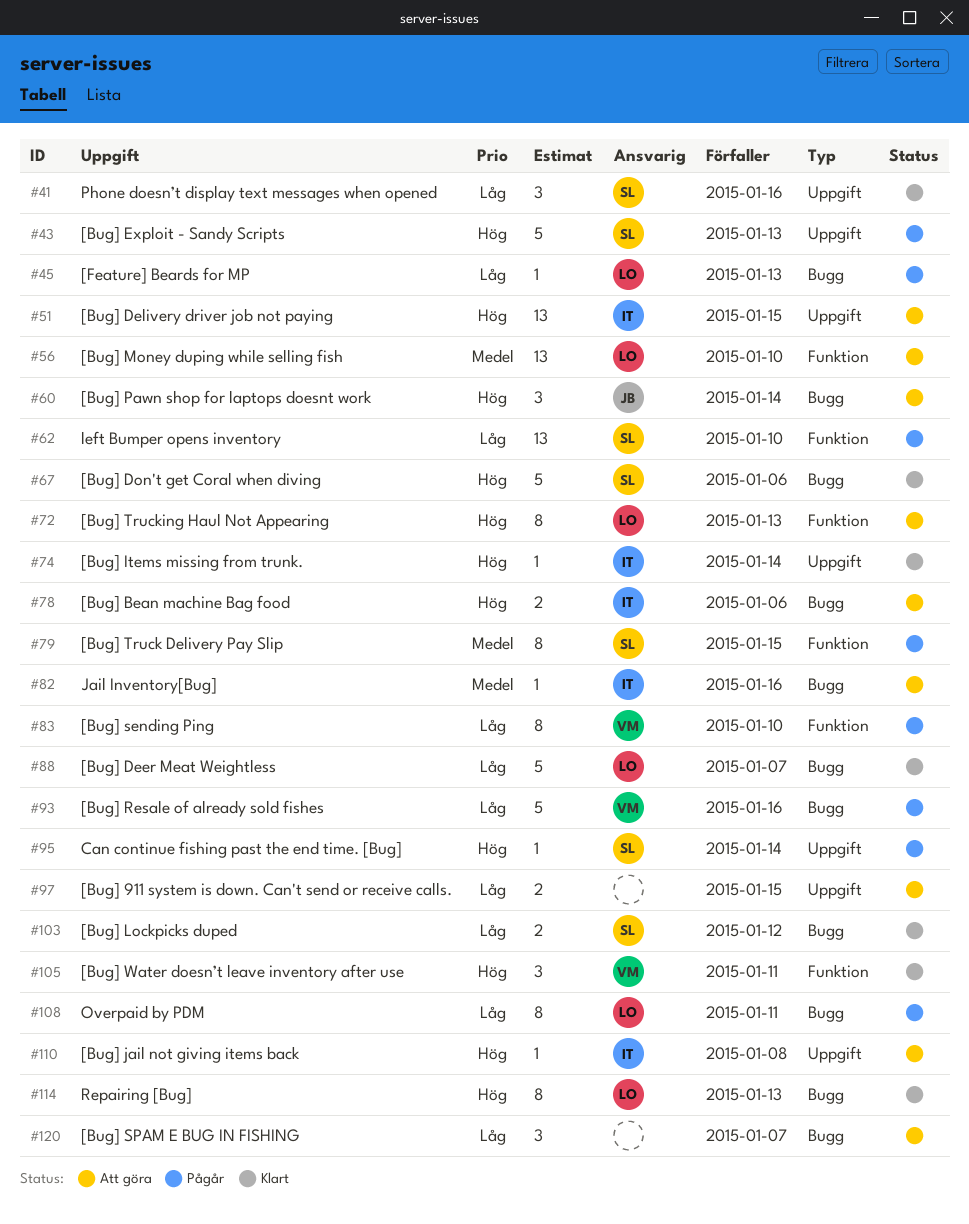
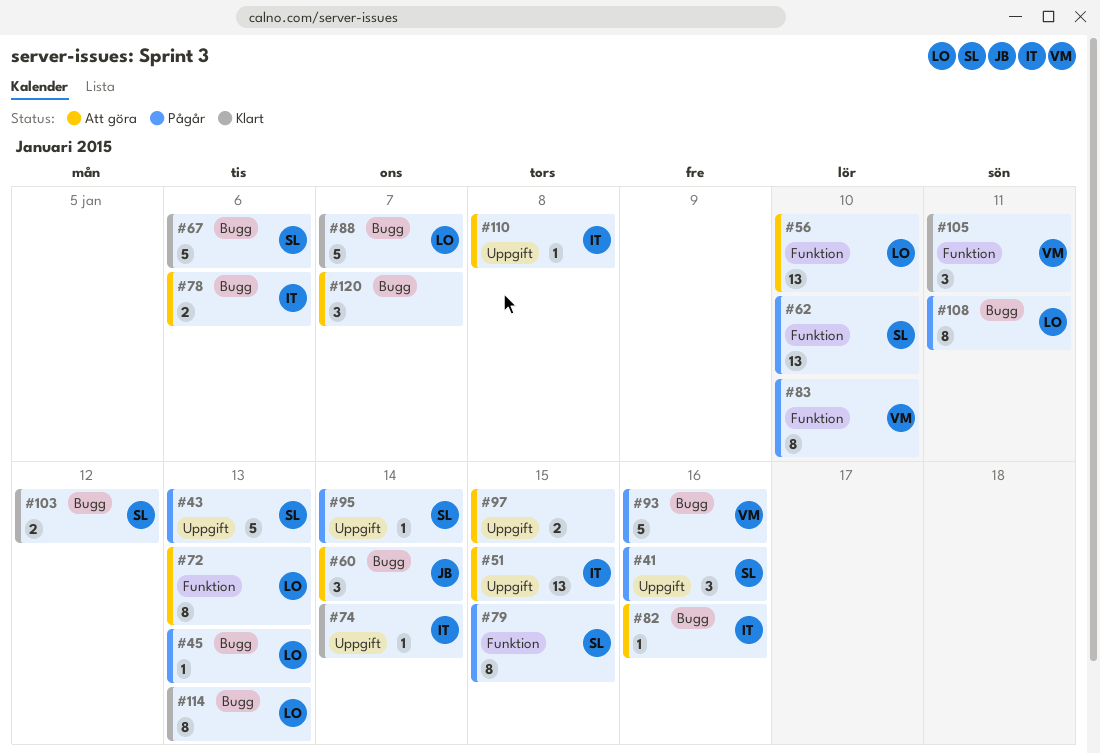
#41, status: Klart -> Pågår

